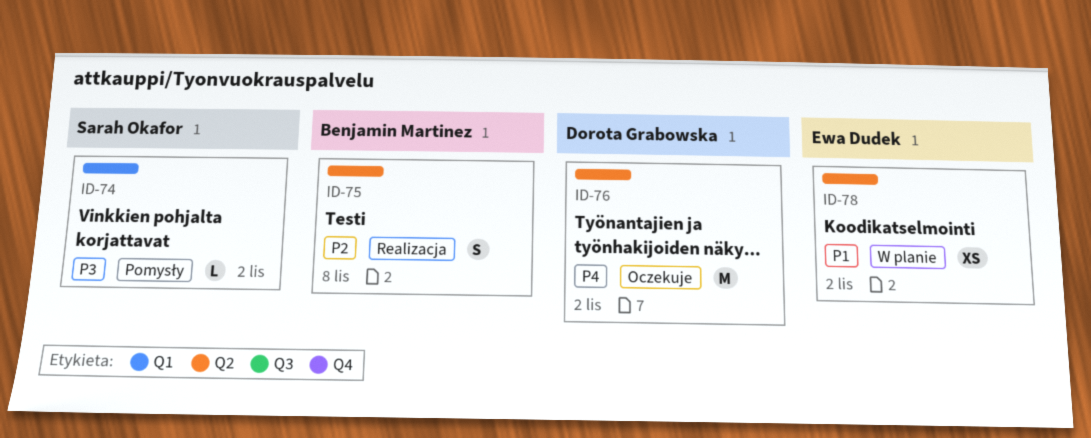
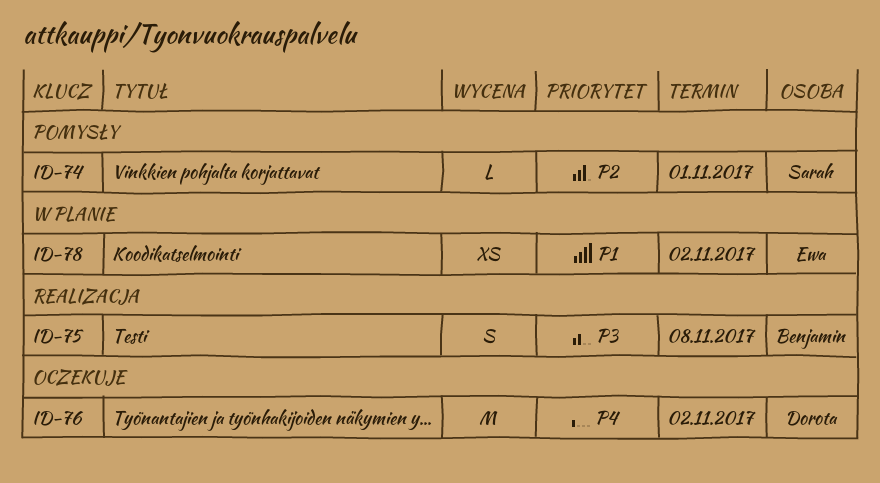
ID-74, priority: P3 -> P2
ID-74, due: Nov 2 -> Nov 1
ID-75, priority: P2 -> P3

